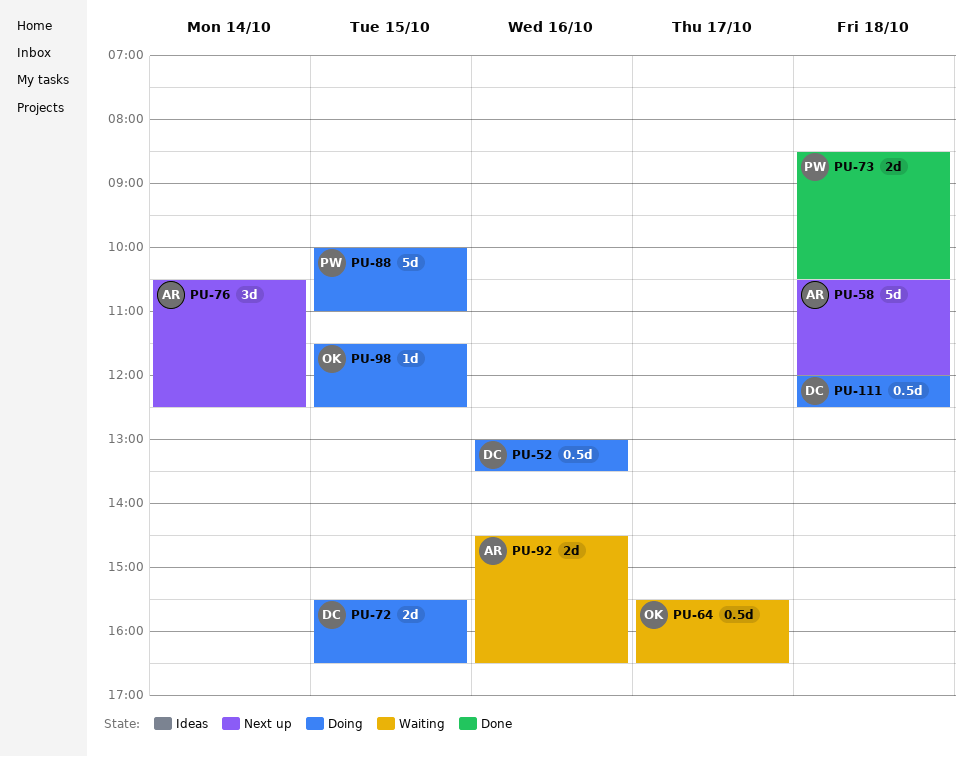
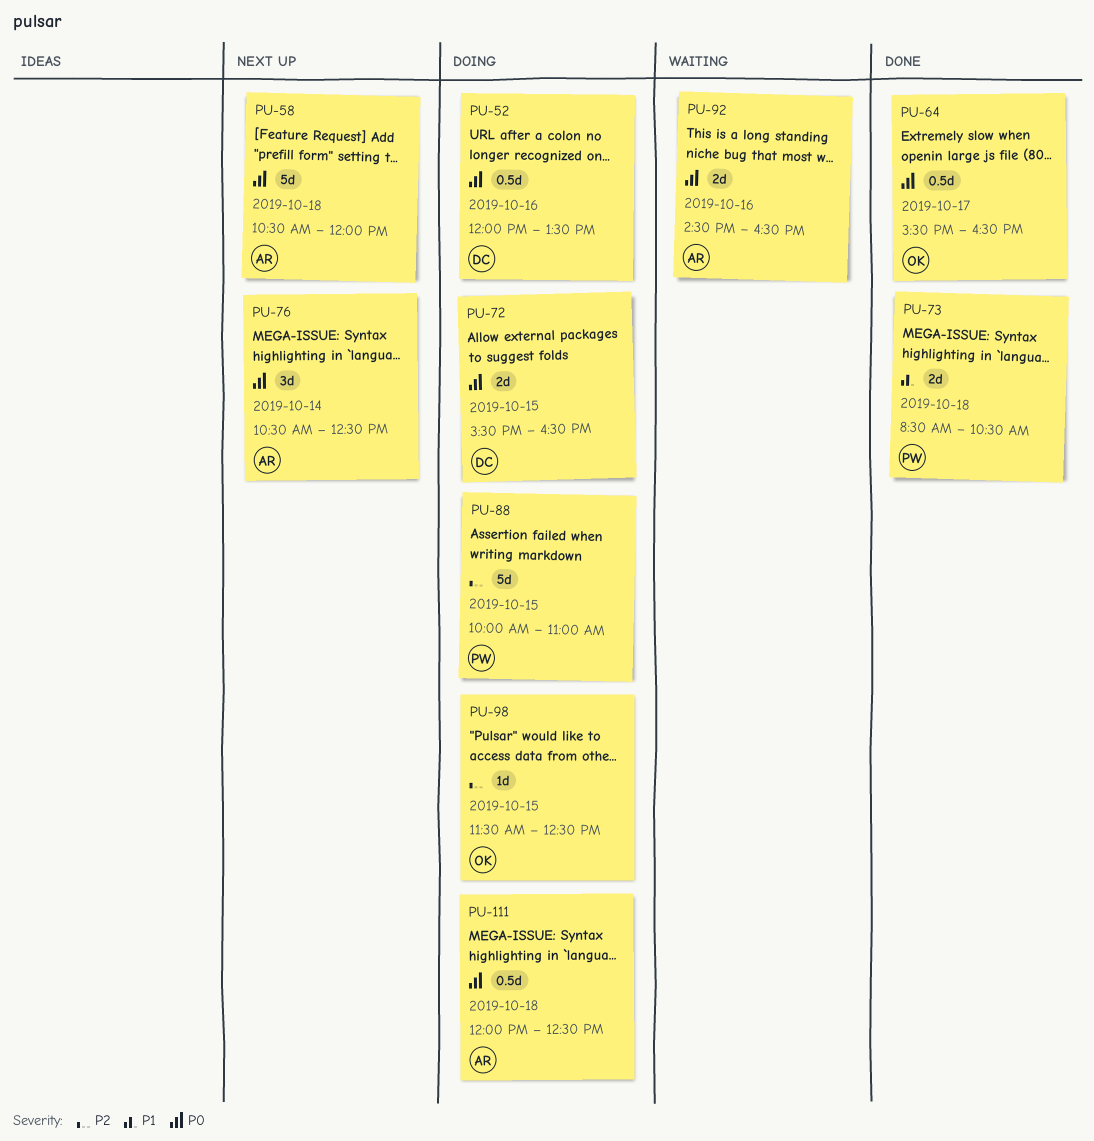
PU-52, begins: 13:00 -> 12:00
PU-64, status: Waiting -> Done
PU-111, owner: DC -> AR

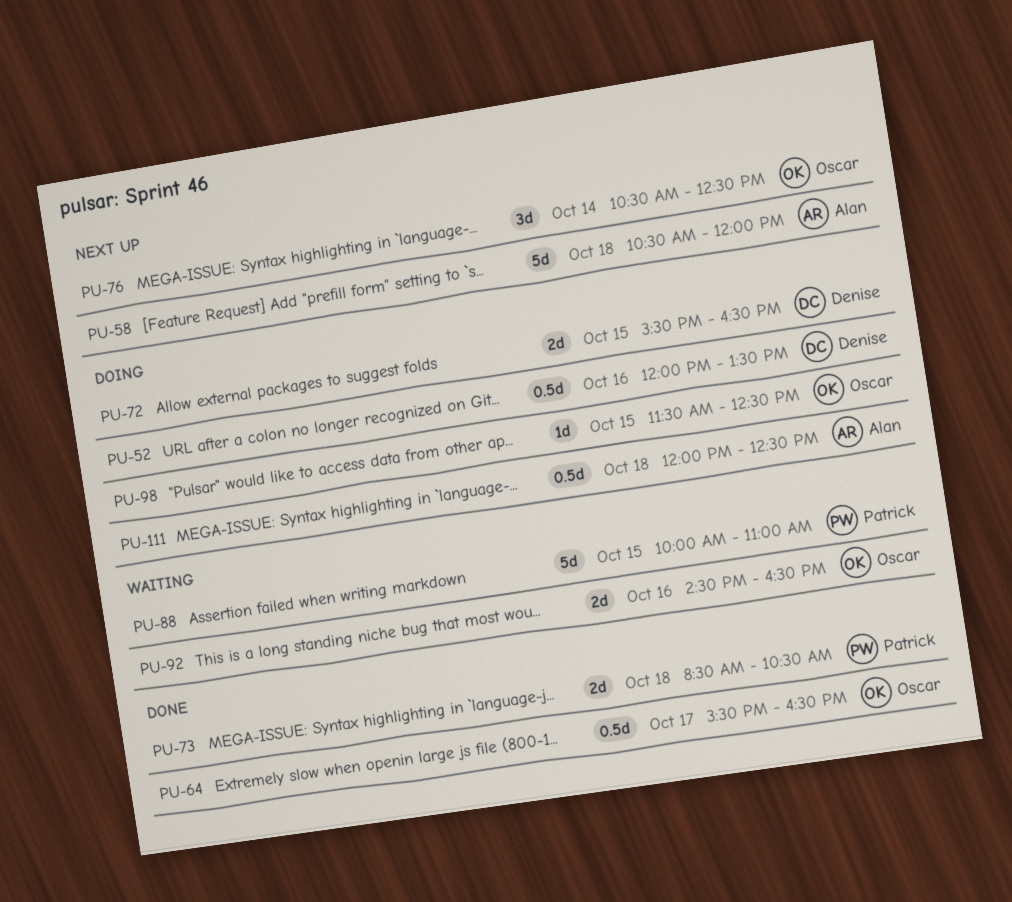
PU-76, owner: Alan -> Oscar
PU-88, status: Doing -> Waiting
PU-92, owner: Alan -> Oscar

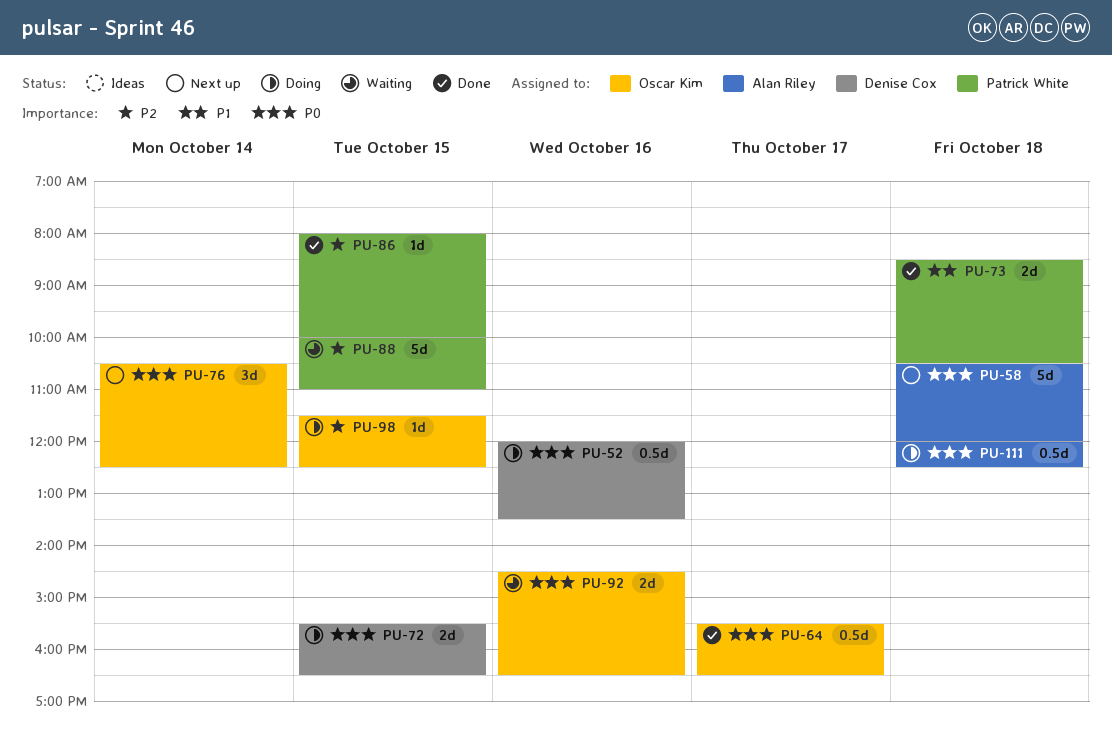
PU-86: none -> present

